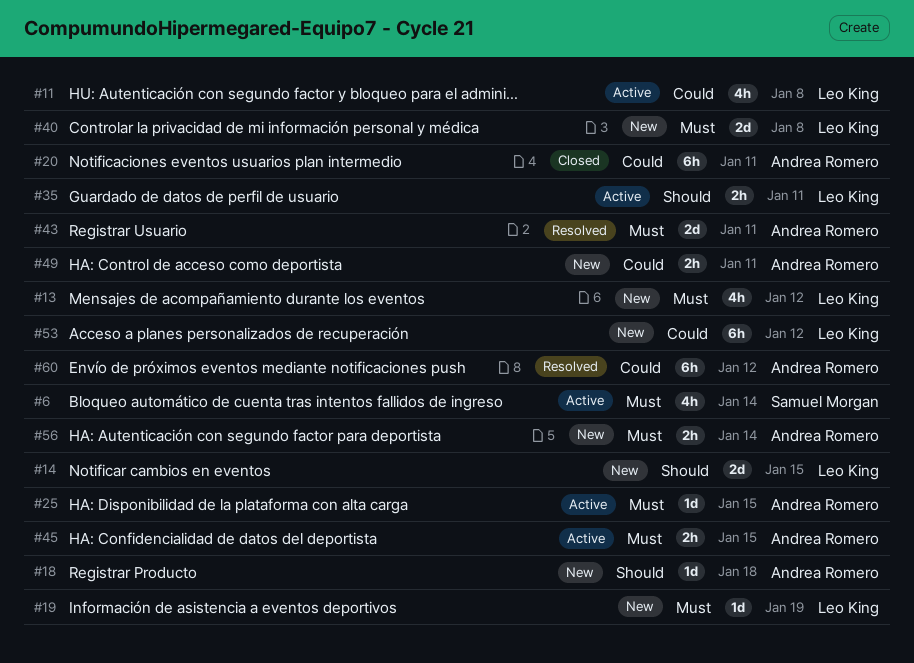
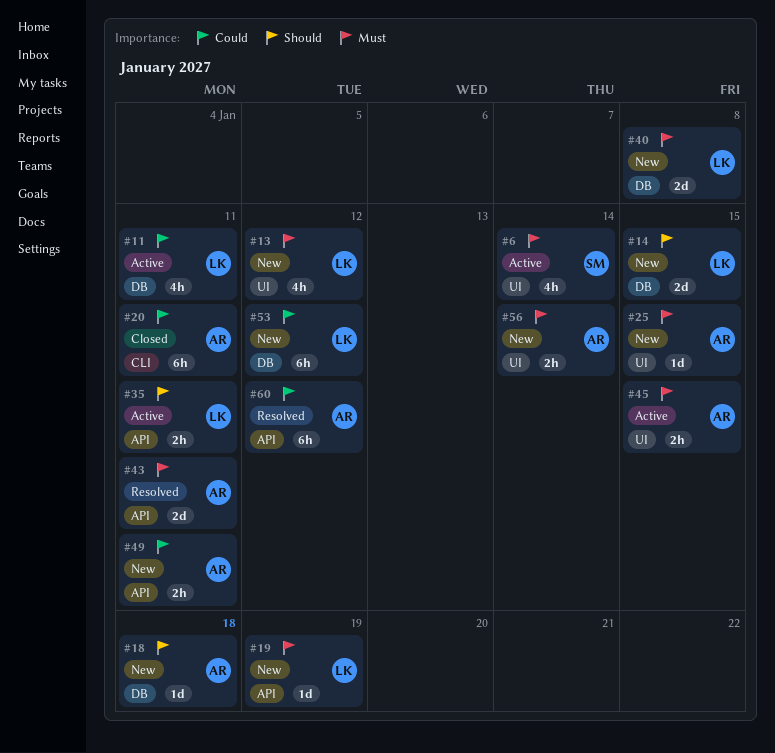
#11, due: Jan 8 -> Jan 11
#25, status: Active -> New

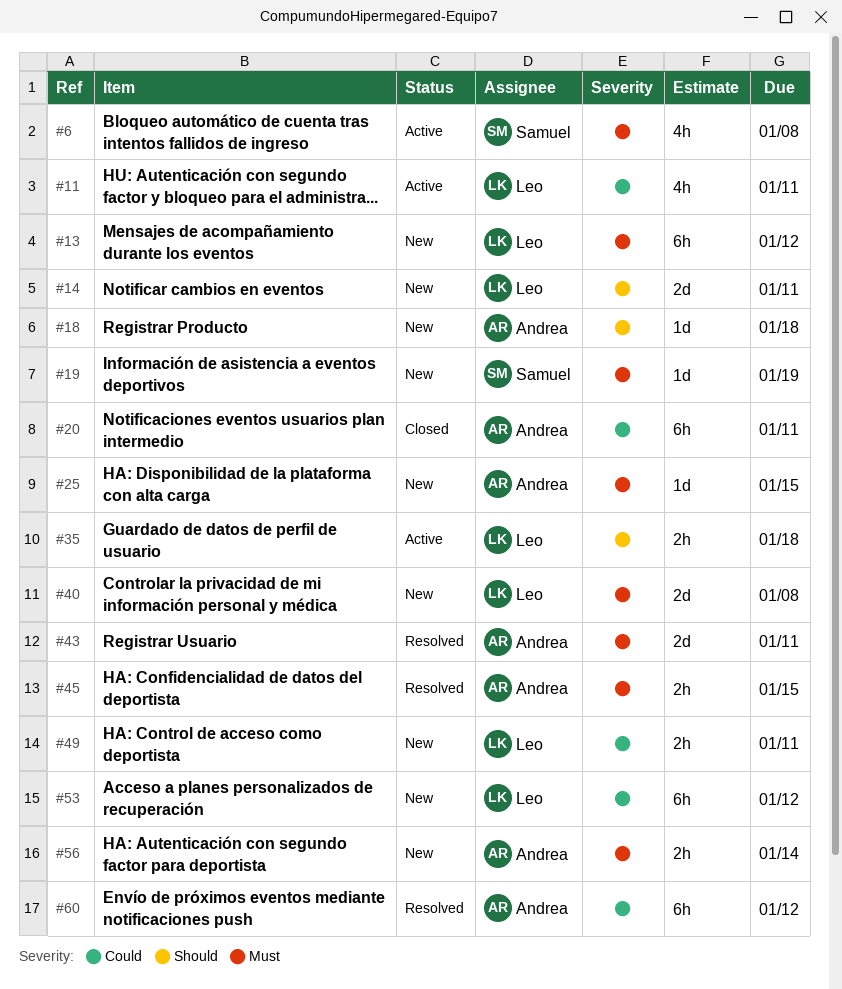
#6, due: Jan 14 -> Jan 8
#13, estimate: 4h -> 6h
#14, due: Jan 15 -> Jan 11
#19, owner: Leo -> Samuel
#35, due: Jan 11 -> Jan 18
#45, status: Active -> Resolved
#49, owner: Andrea -> Leo

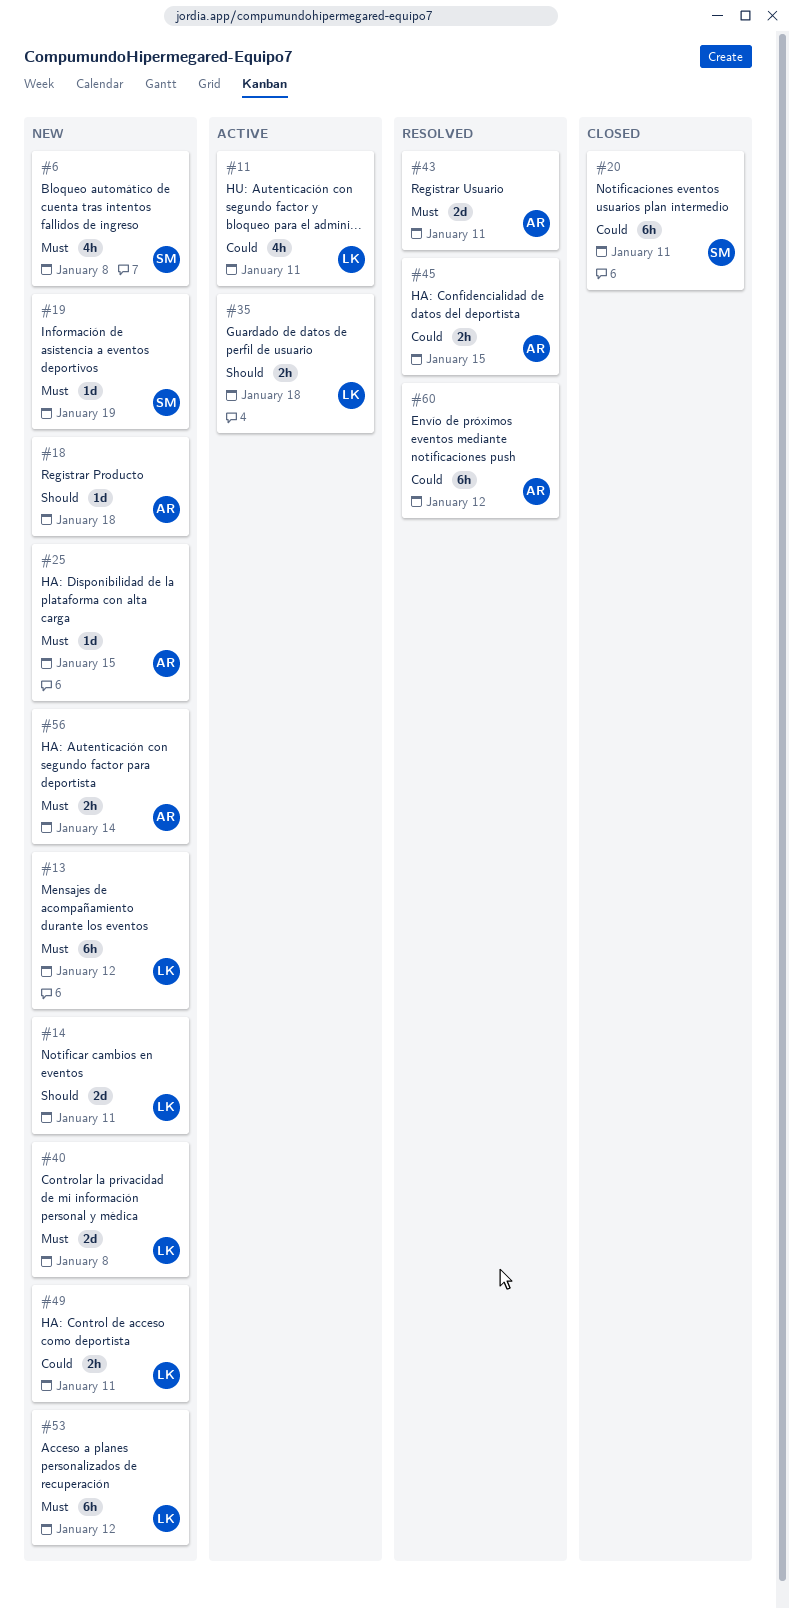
#6, status: Active -> New
#20, owner: Andrea -> Samuel
#45, priority: Must -> Could
#53, priority: Could -> Must

